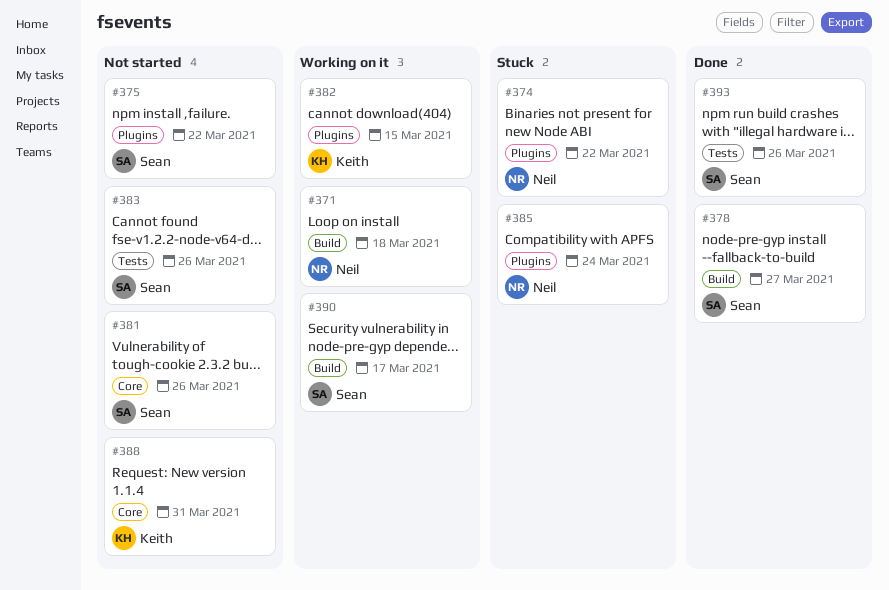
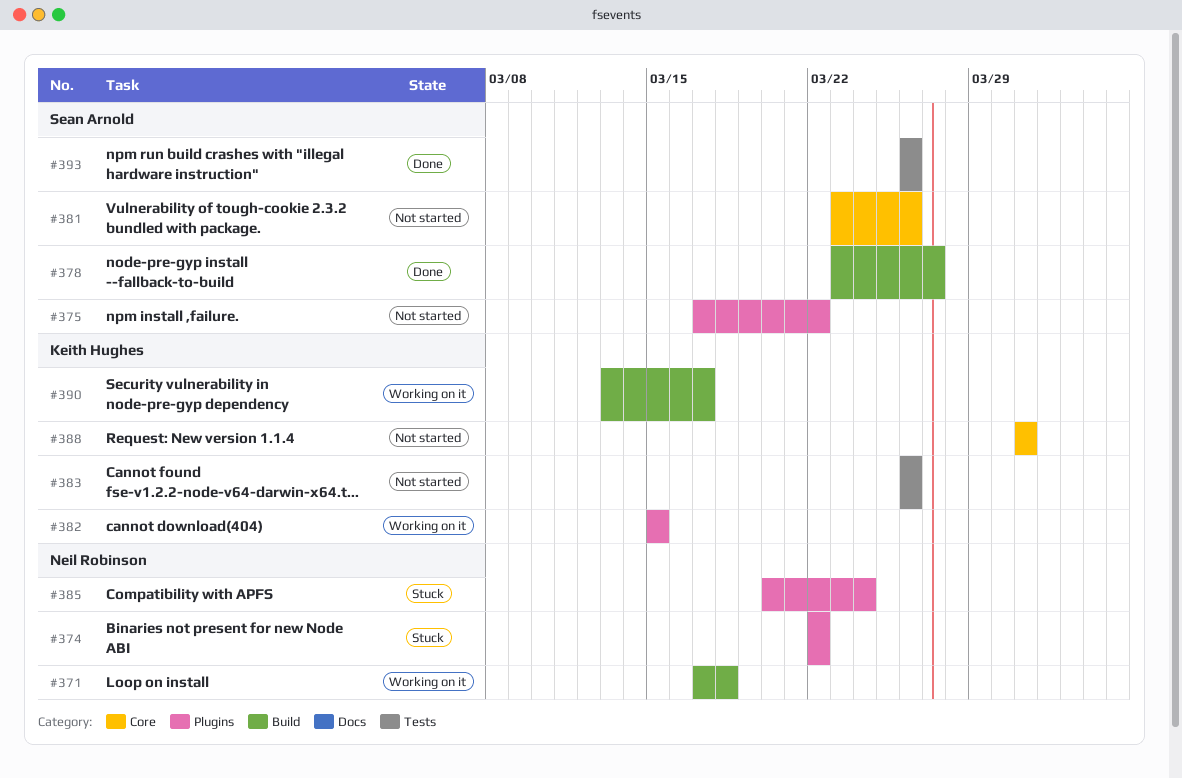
#383, owner: Sean Arnold -> Keith Hughes
#390, owner: Sean Arnold -> Keith Hughes

